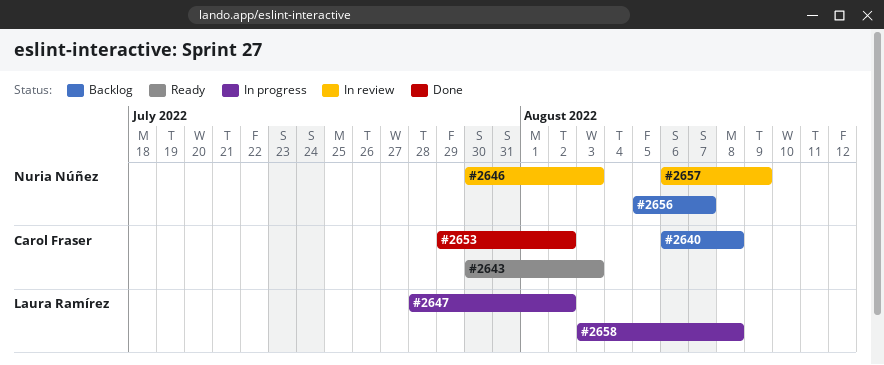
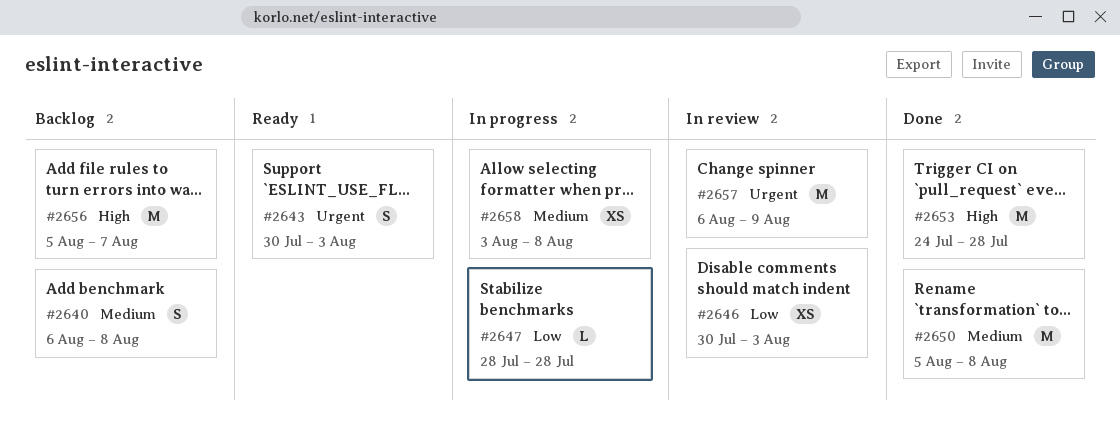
#2647, due: Aug 2 -> Jul 28
#2650: none -> present
#2653, start: Jul 29 -> Jul 24
#2653, due: Aug 2 -> Jul 28

